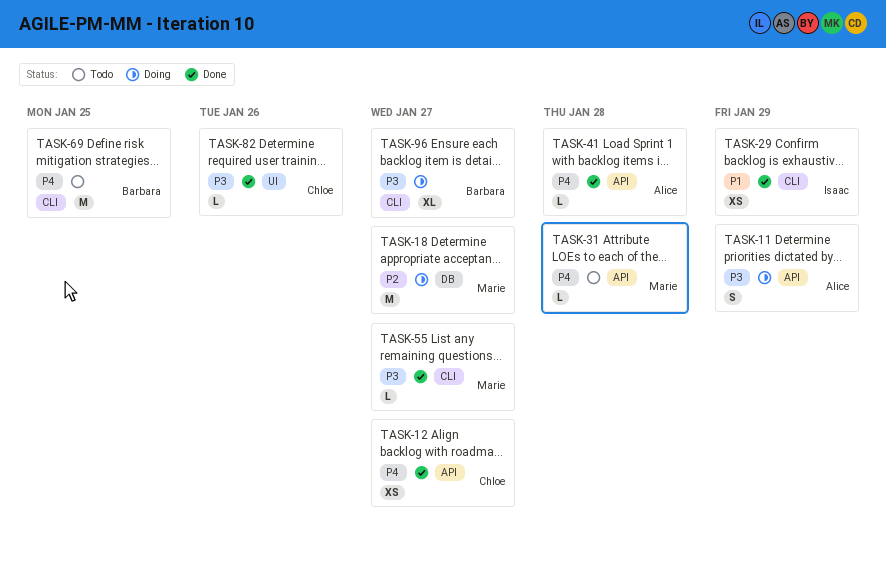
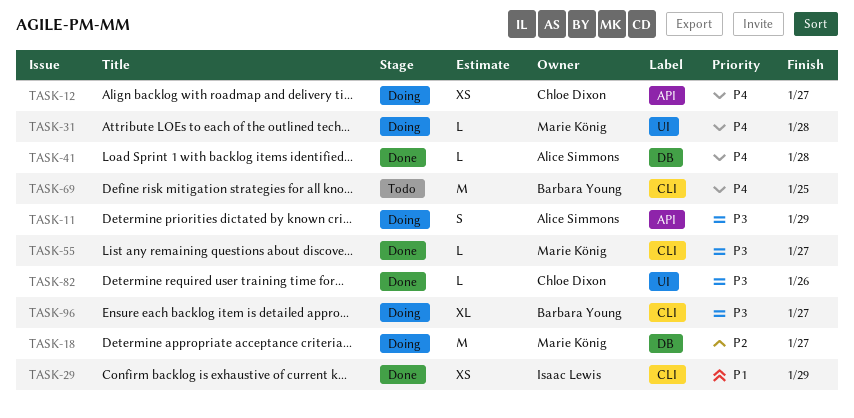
TASK-12, status: Done -> Doing
TASK-31, status: Todo -> Doing
TASK-31, label: API -> UI
TASK-41, label: API -> DB

